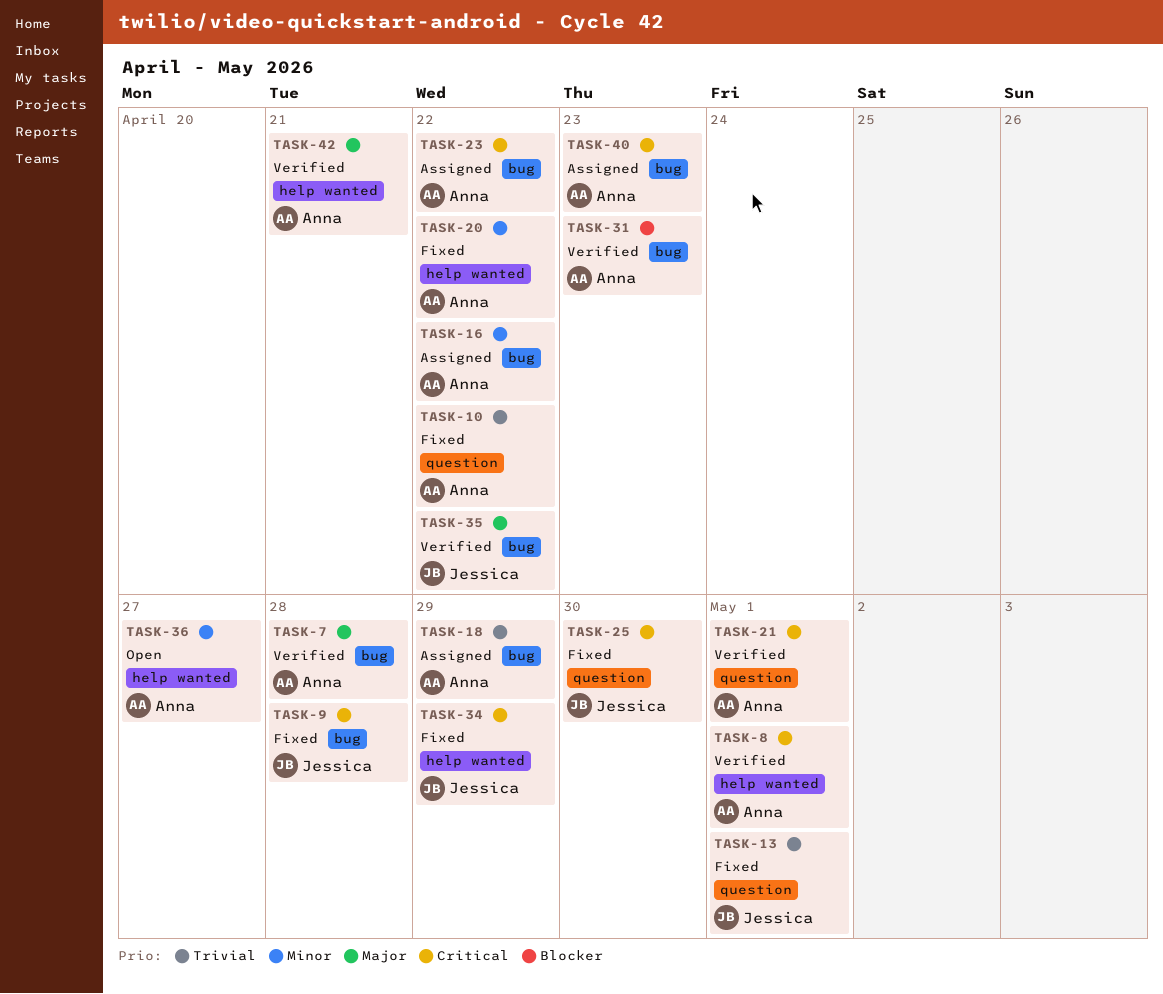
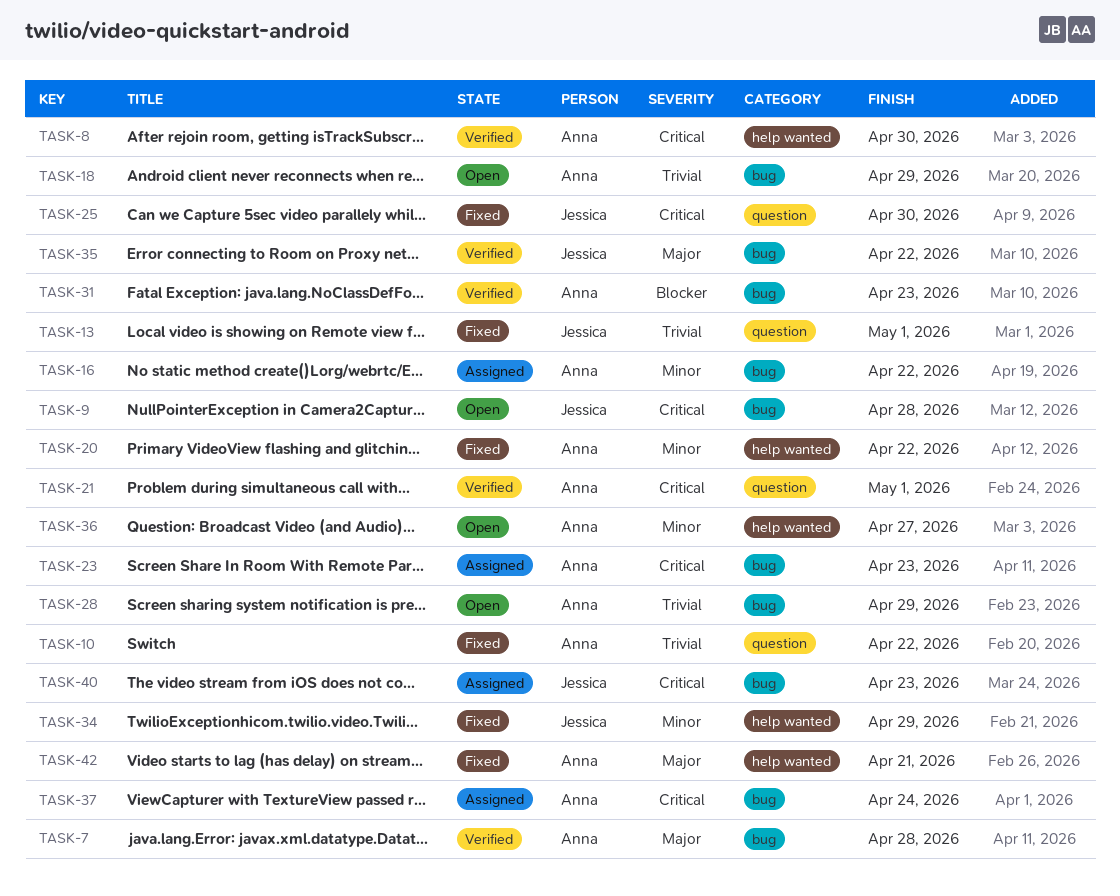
TASK-8, due: May 1 -> Apr 30
TASK-9, status: Fixed -> Open
TASK-18, status: Assigned -> Open
TASK-23, due: Apr 22 -> Apr 23
TASK-28: none -> present
TASK-34, priority: Critical -> Minor
TASK-37: none -> present
TASK-40, owner: Anna -> Jessica
TASK-42, status: Verified -> Fixed

